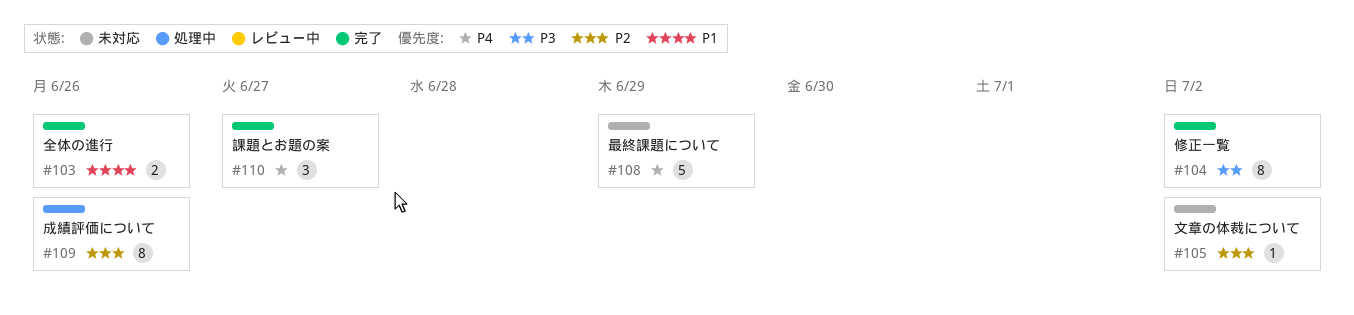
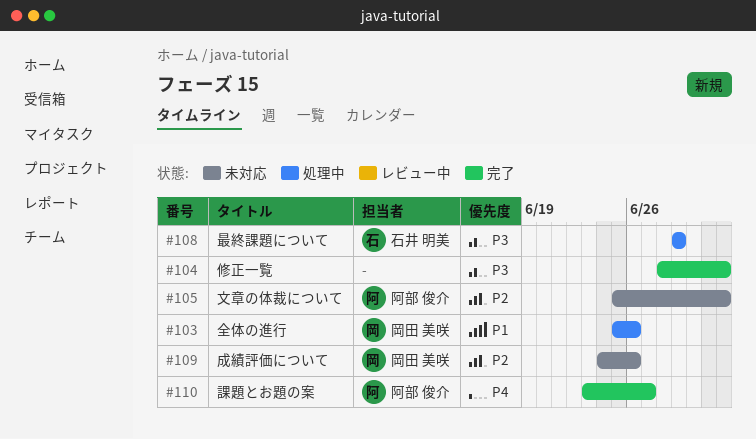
#103, status: 完了 -> 処理中
#108, status: 未対応 -> 処理中
#108, priority: P4 -> P3
#109, status: 処理中 -> 未対応

